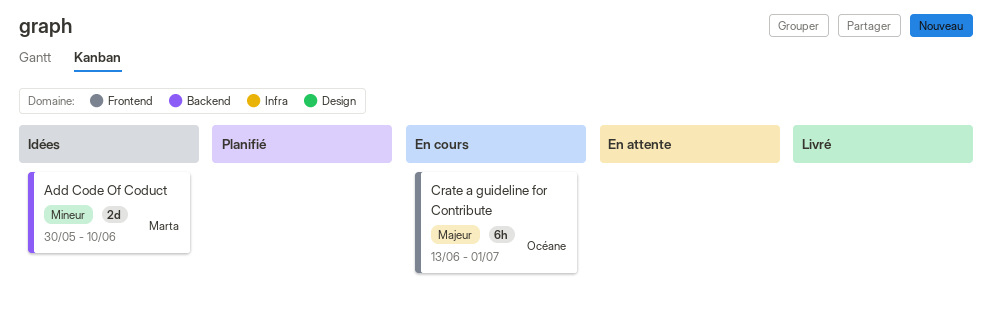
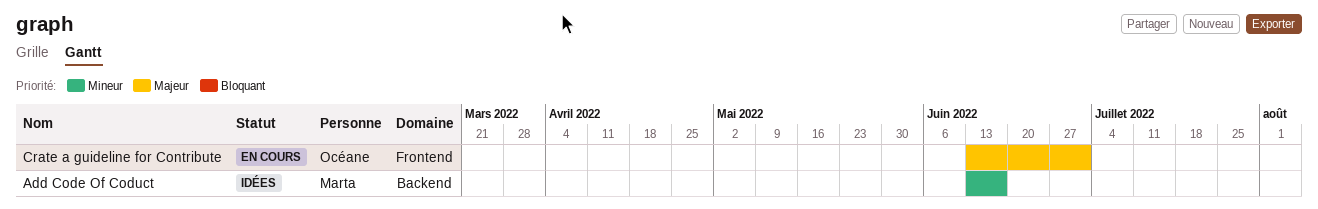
Add Code Of Coduct, start: May 30 -> Jun 13
Add Code Of Coduct, due: Jun 10 -> Jun 17

